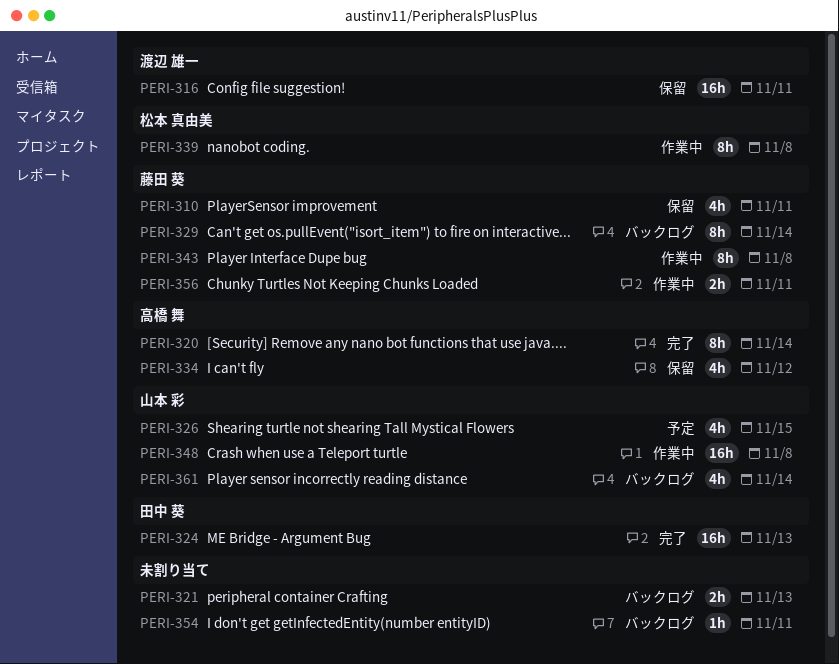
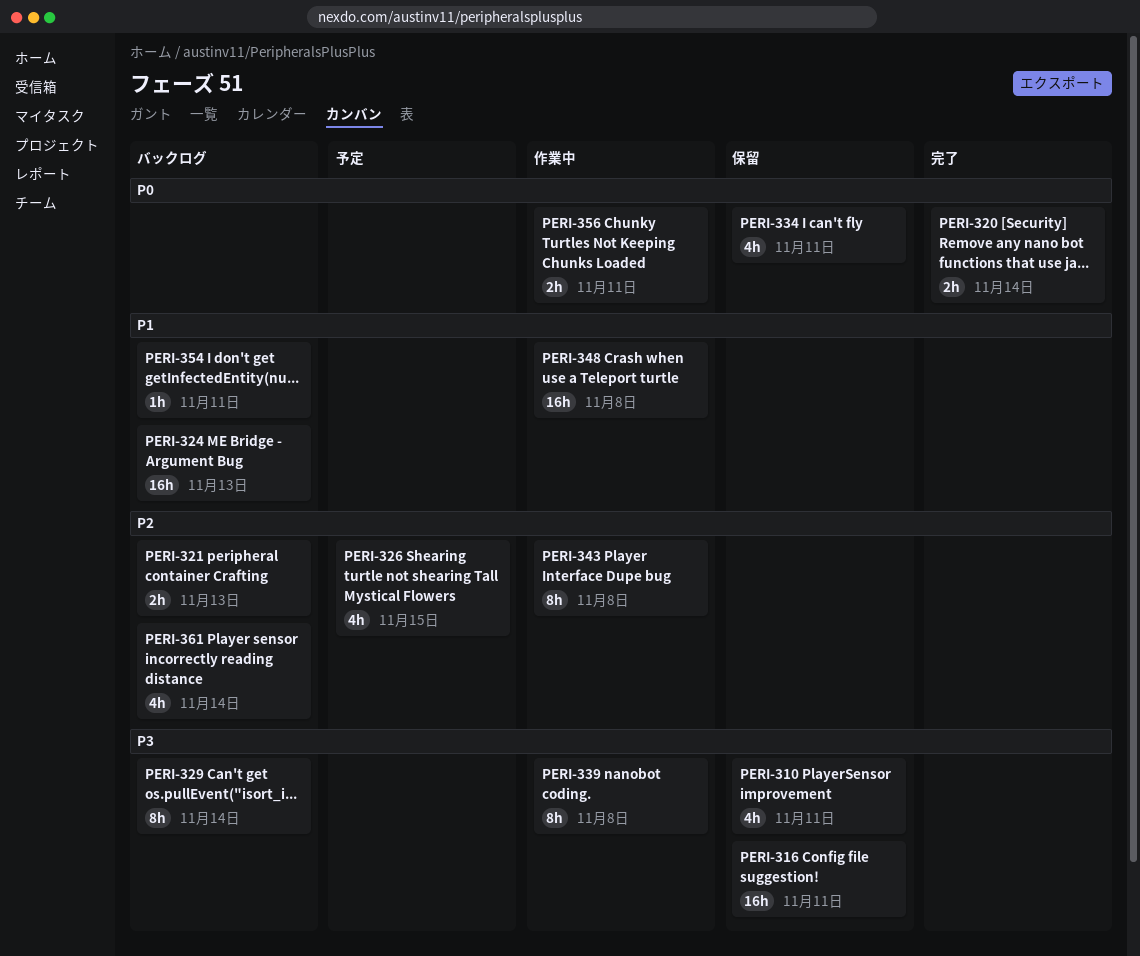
PERI-320, estimate: 8h -> 2h
PERI-324, status: 完了 -> バックログ
PERI-334, due: Nov 12 -> Nov 11

